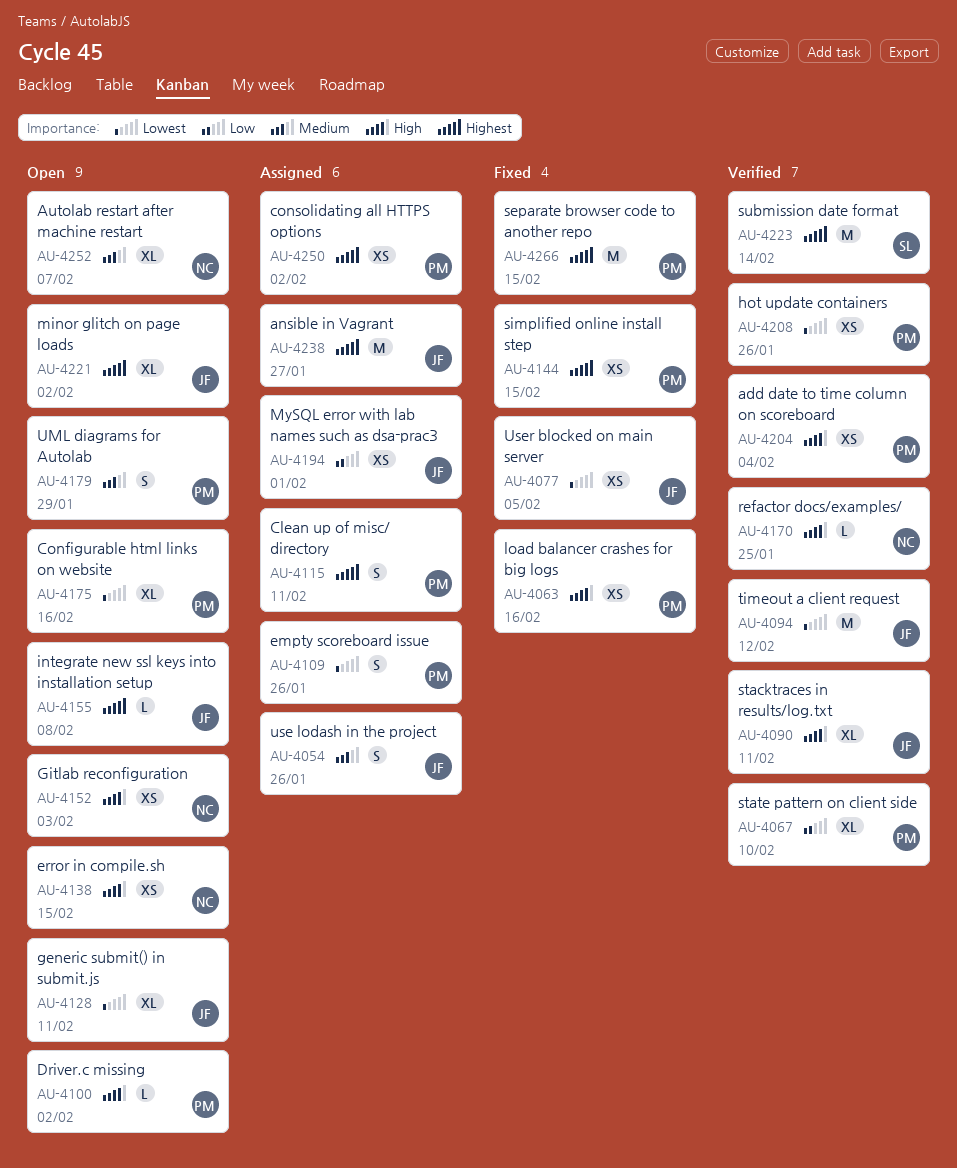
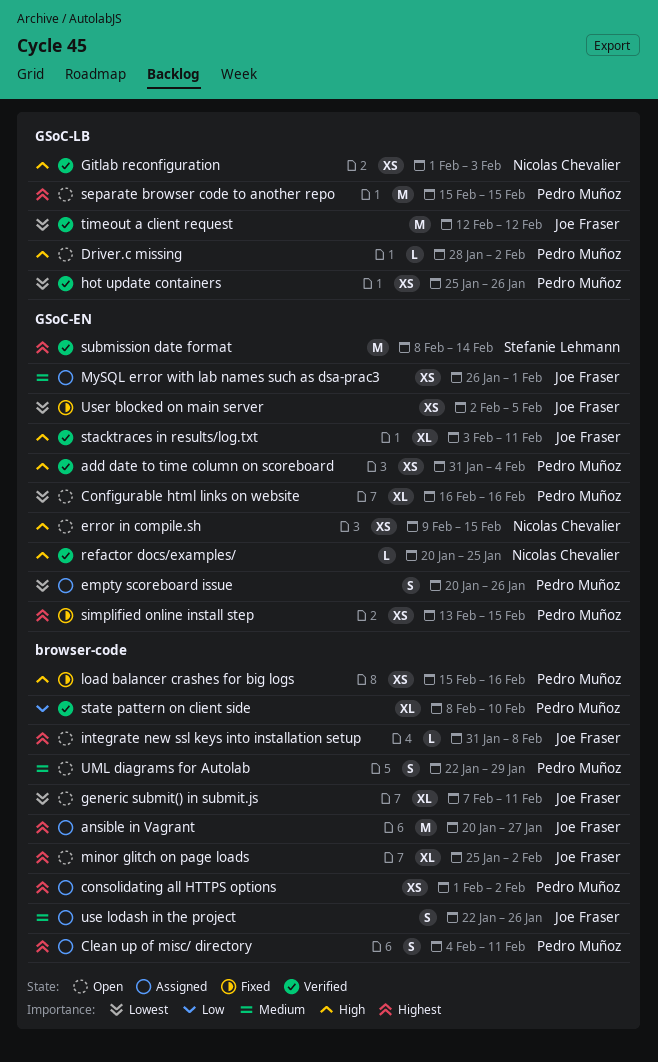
Autolab restart after machine restart: present -> none
Gitlab reconfiguration, status: Open -> Verified
MySQL error with lab names such as dsa-prac3, priority: Low -> Medium
separate browser code to another repo, status: Fixed -> Open

